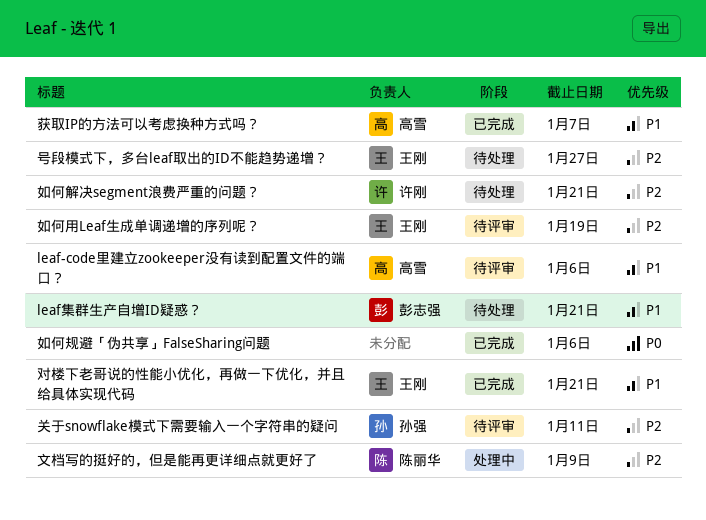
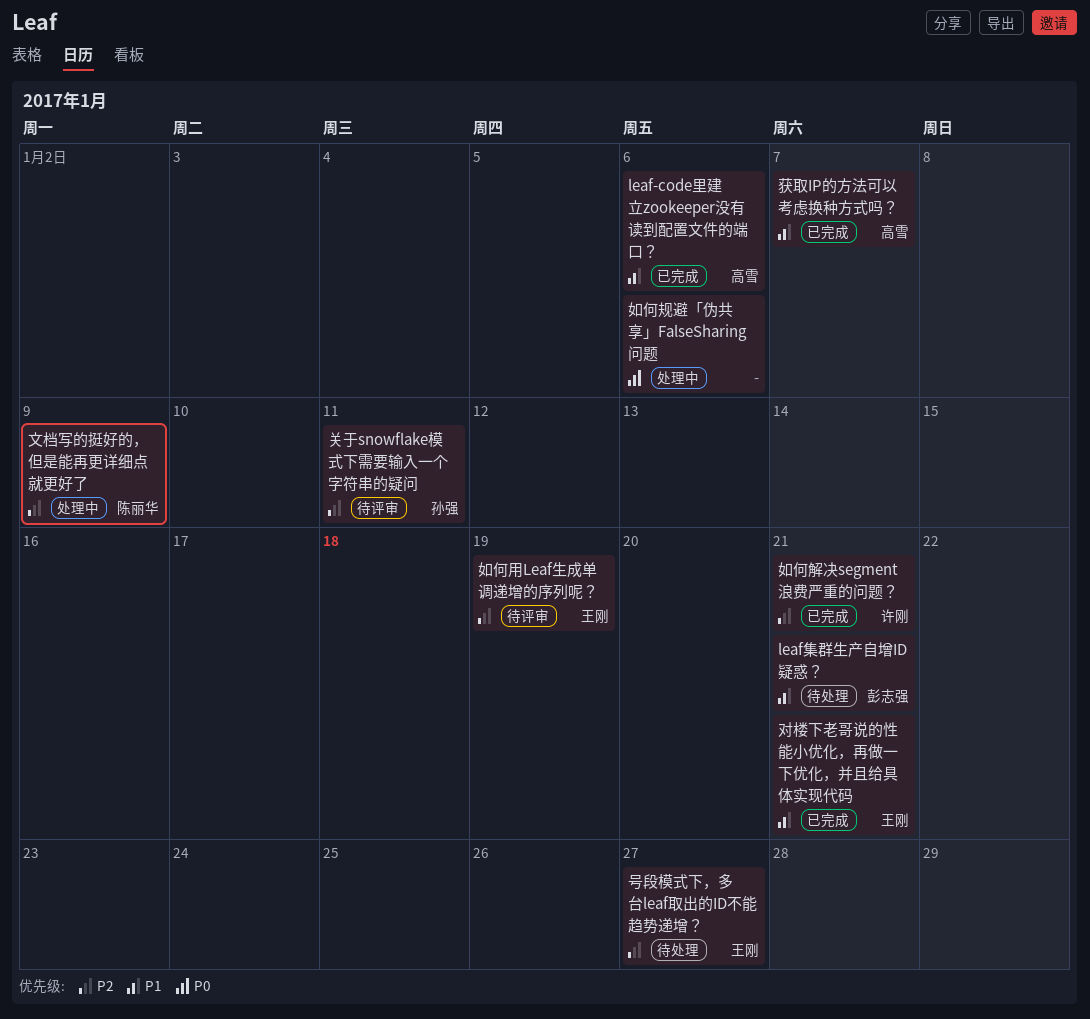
leaf-code里建立zookeeper没有读到配置文件的端口？, status: 待评审 -> 已完成
如何规避「伪共享」FalseSharing问题, status: 已完成 -> 处理中
如何解决segment浪费严重的问题？, status: 待处理 -> 已完成

